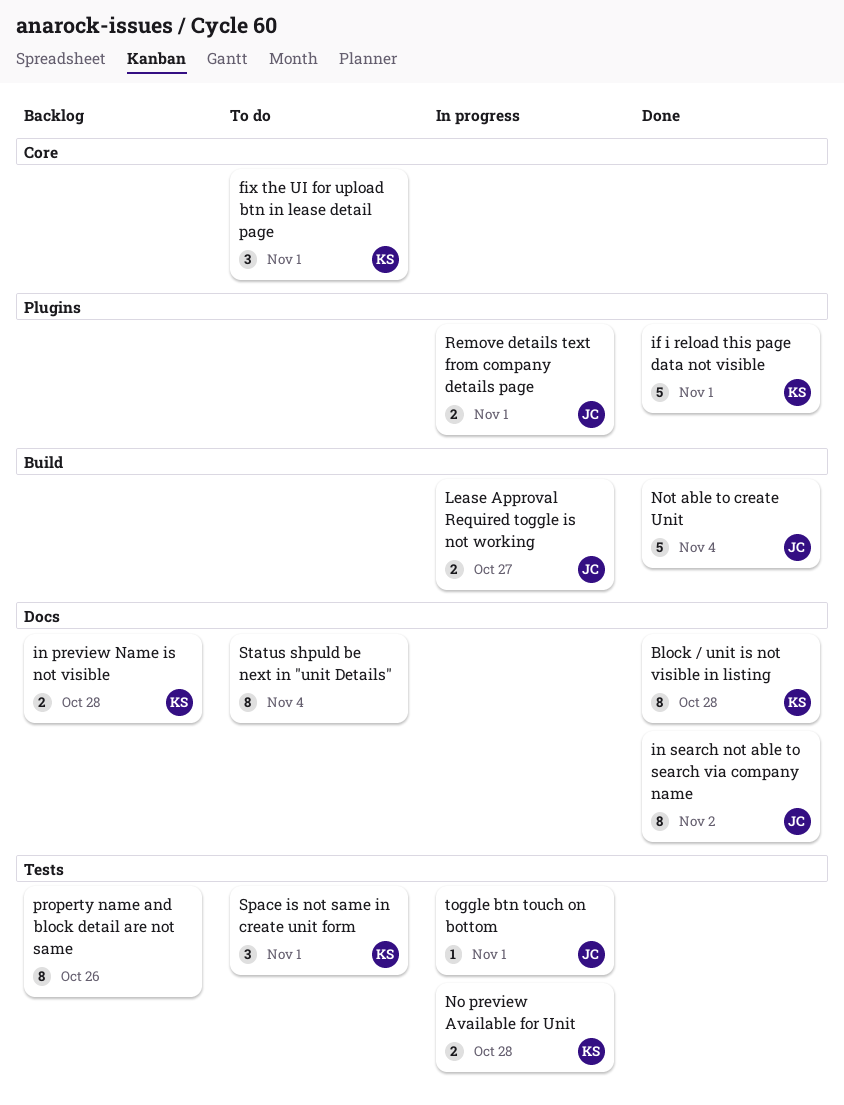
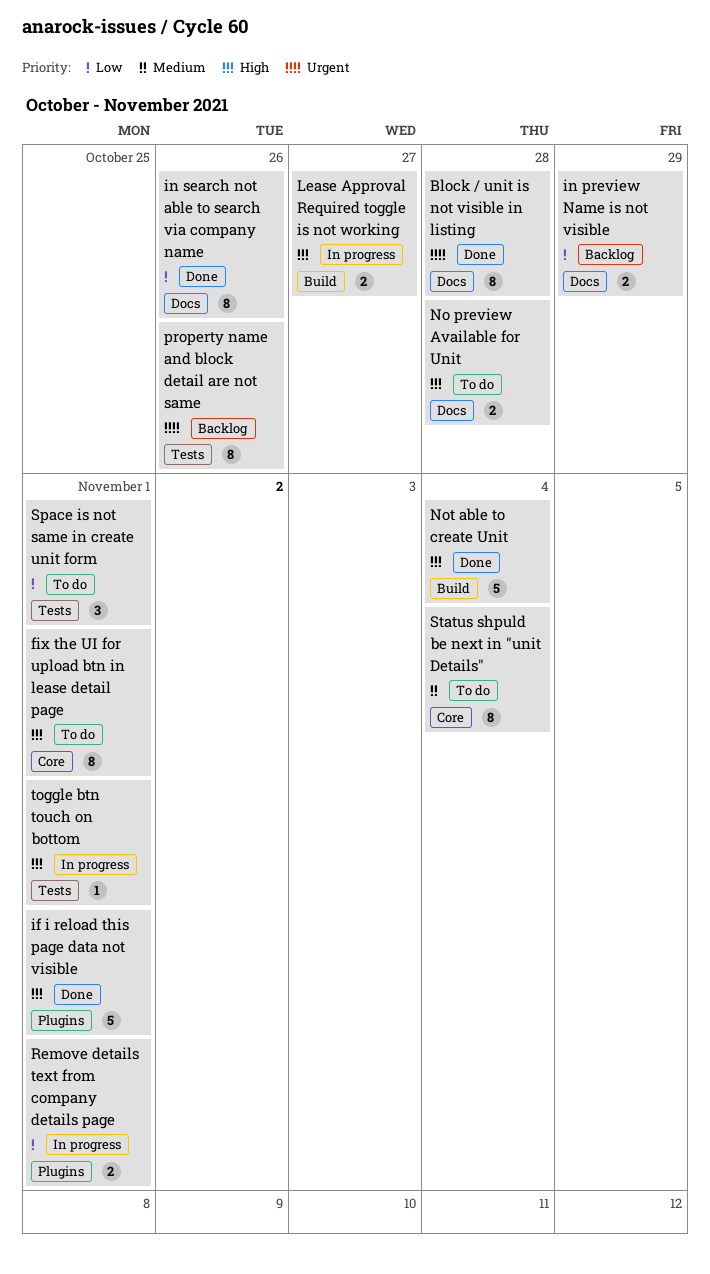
fix the UI for upload btn in lease detail page, estimate: 3 -> 8
in preview Name is not visible, due: Oct 28 -> Oct 29
in search not able to search via company name, due: Nov 2 -> Oct 26
No preview Available for Unit, status: In progress -> To do
No preview Available for Unit, label: Tests -> Docs
Status shpuld be next in "unit Details", label: Docs -> Core

